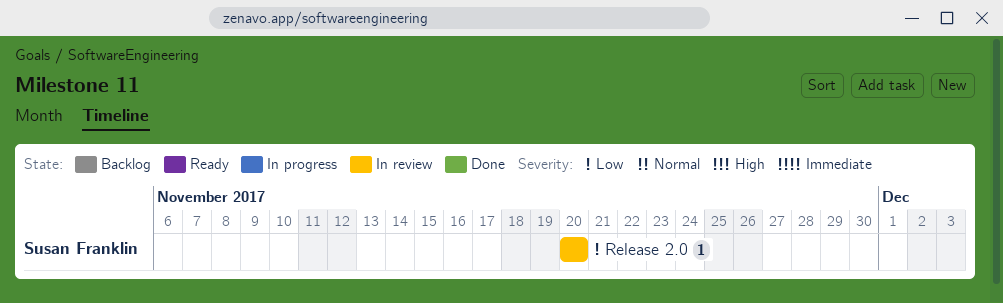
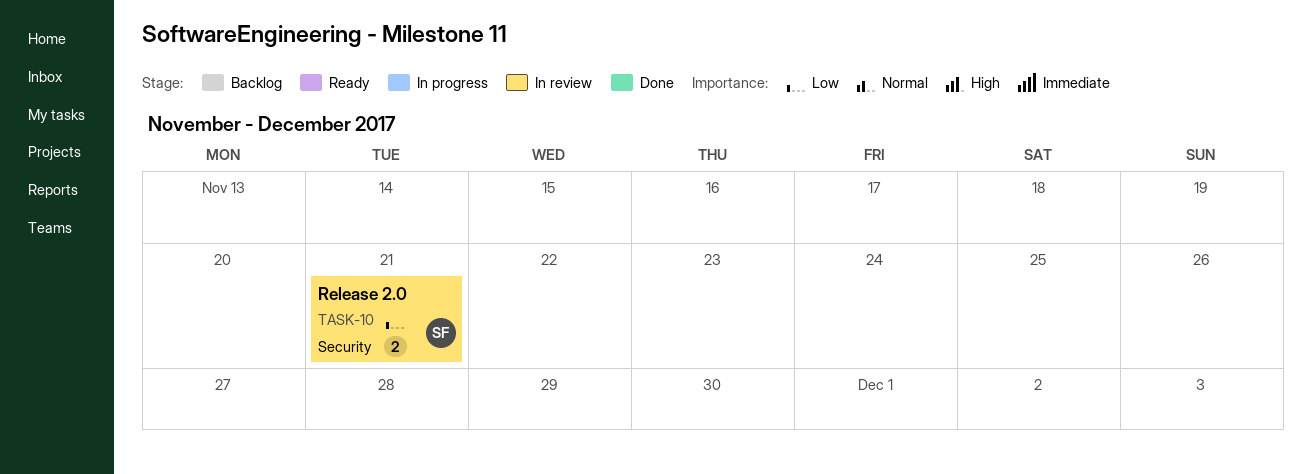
Release 2.0, estimate: 1 -> 2
Release 2.0, due: Nov 20 -> Nov 21

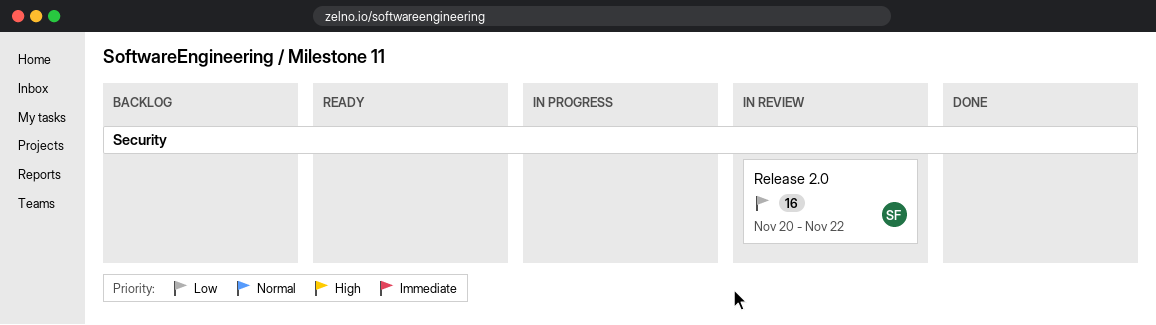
Release 2.0, estimate: 2 -> 16
Release 2.0, due: Nov 21 -> Nov 22

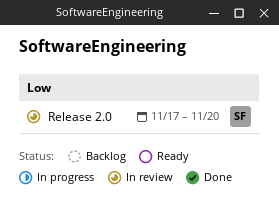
Release 2.0, start: Nov 20 -> Nov 17
Release 2.0, due: Nov 22 -> Nov 20

